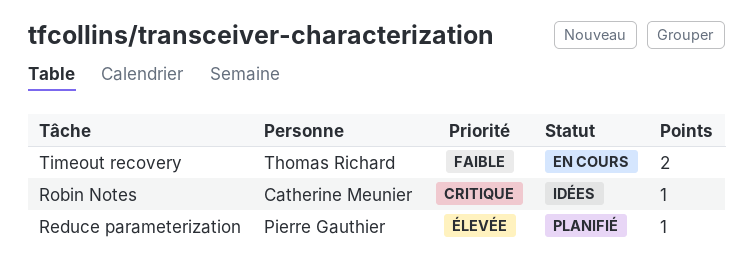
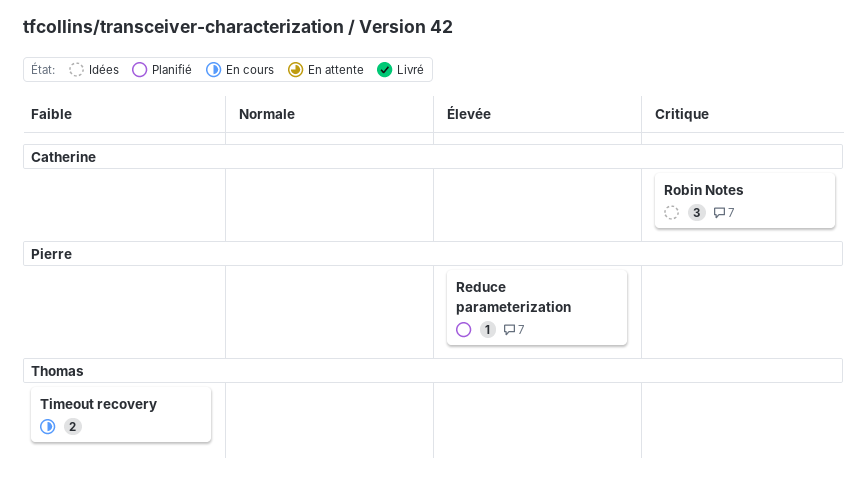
Robin Notes, estimate: 1 -> 3

